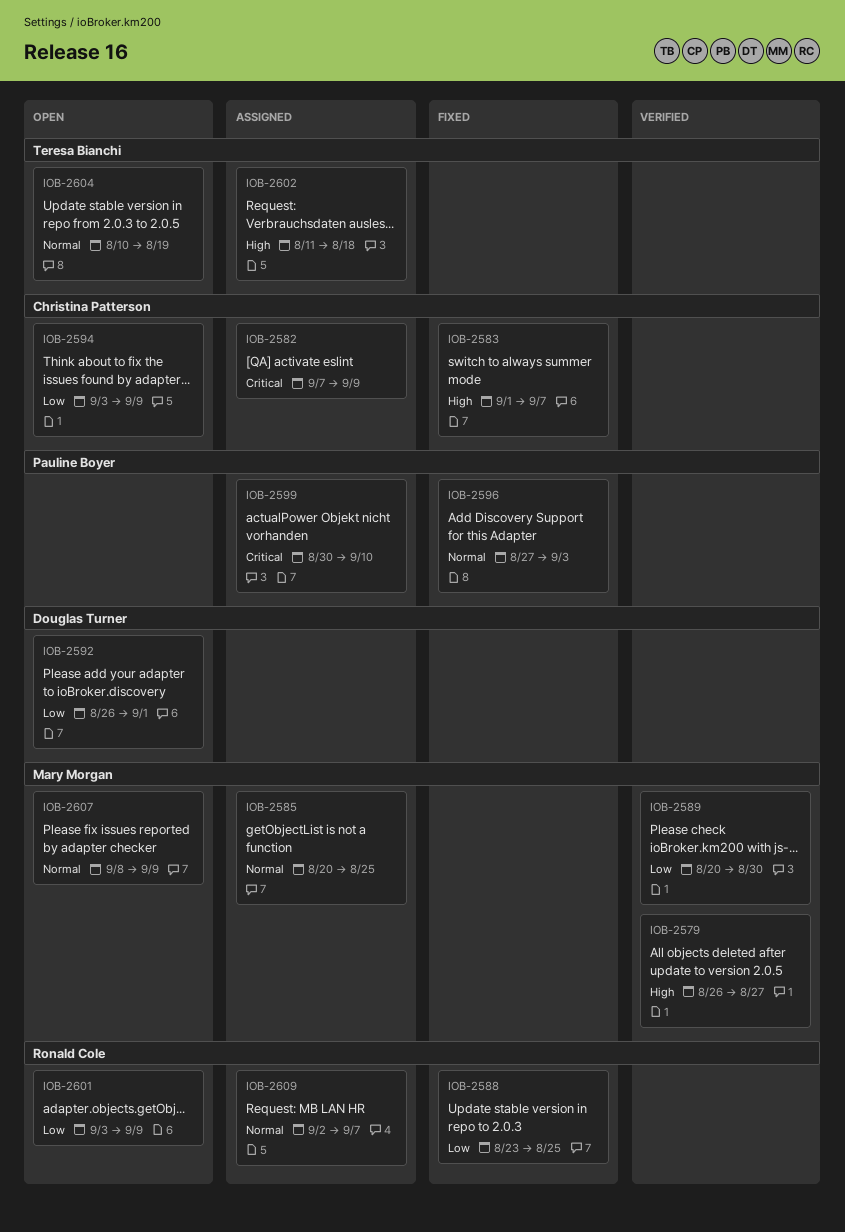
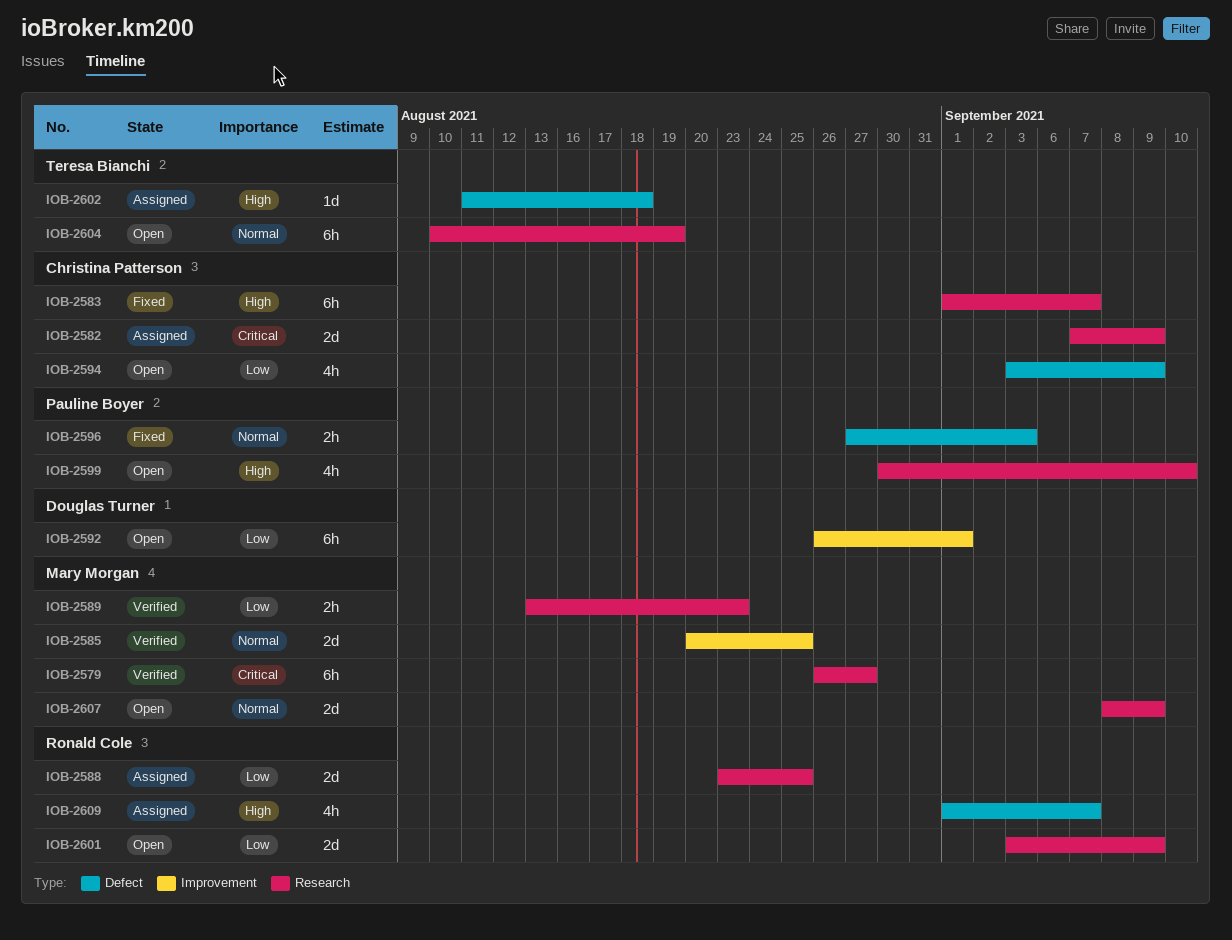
IOB-2579, priority: High -> Critical
IOB-2585, status: Assigned -> Verified
IOB-2588, status: Fixed -> Assigned
IOB-2589, start: Aug 20 -> Aug 13
IOB-2589, due: Aug 30 -> Aug 23
IOB-2599, status: Assigned -> Open
IOB-2599, priority: Critical -> High
IOB-2609, priority: Normal -> High
IOB-2609, start: Sep 2 -> Sep 1

